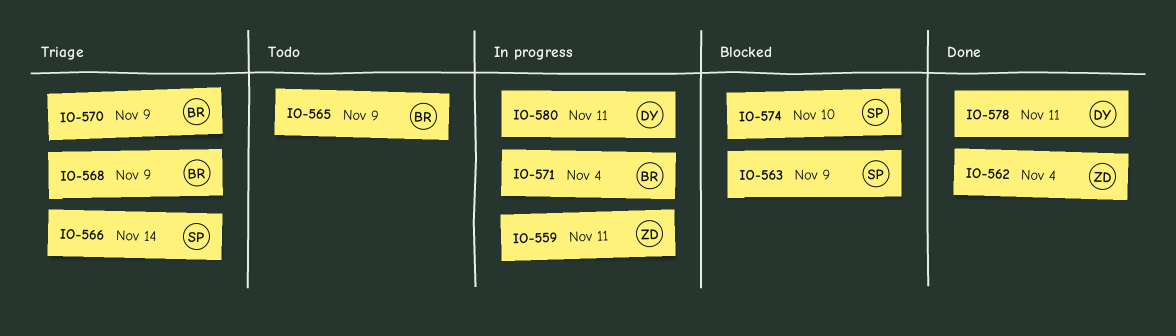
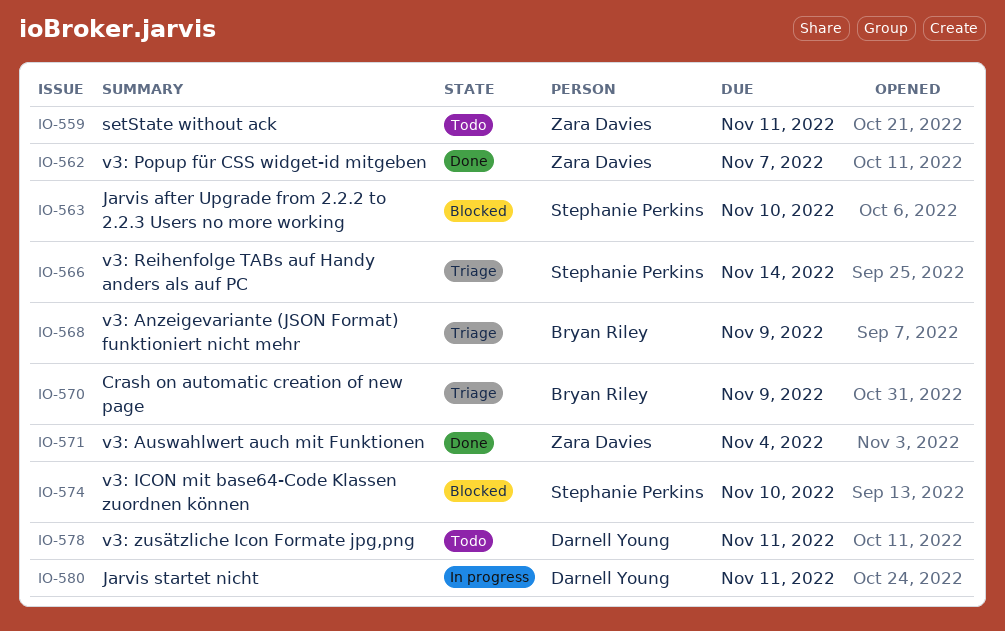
IO-559, status: In progress -> Todo
IO-562, due: Nov 4 -> Nov 7
IO-563, due: Nov 9 -> Nov 10
IO-565: present -> none
IO-571, status: In progress -> Done
IO-571, owner: Bryan Riley -> Zara Davies
IO-578, status: Done -> Todo

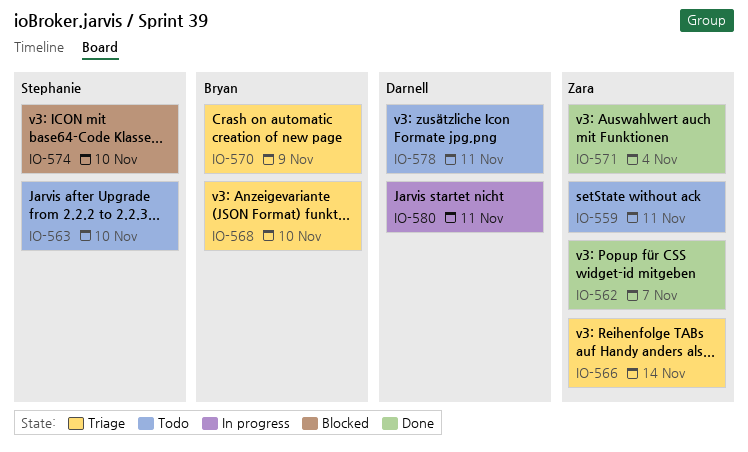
IO-563, status: Blocked -> Todo
IO-566, owner: Stephanie Perkins -> Zara Davies
IO-568, due: Nov 9 -> Nov 10

